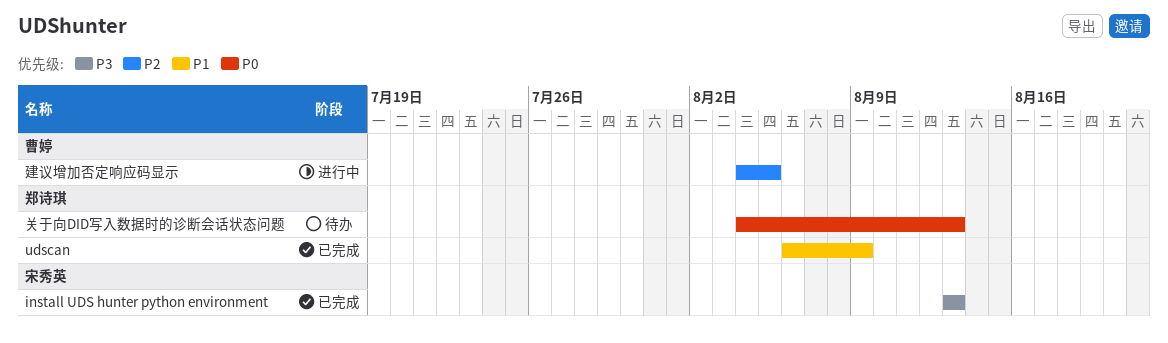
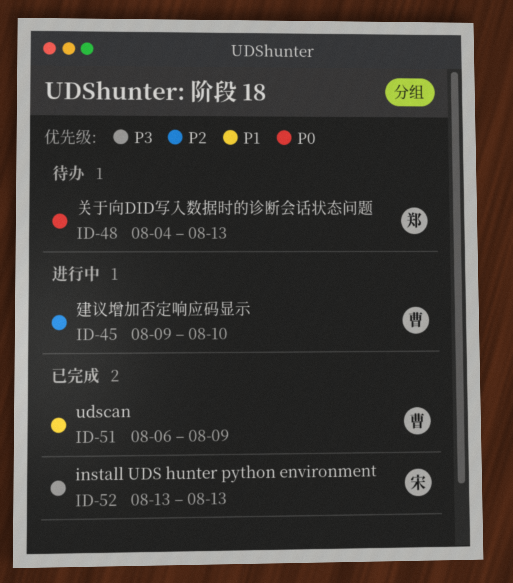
udscan, owner: 郑诗琪 -> 曹婷
建议增加否定响应码显示, start: Aug 4 -> Aug 9
建议增加否定响应码显示, due: Aug 5 -> Aug 10

